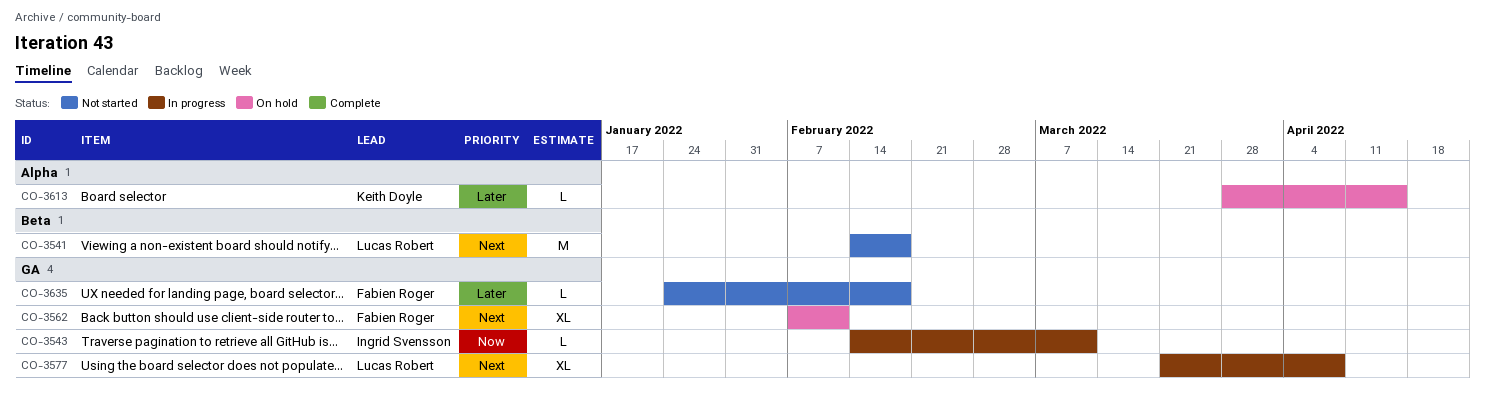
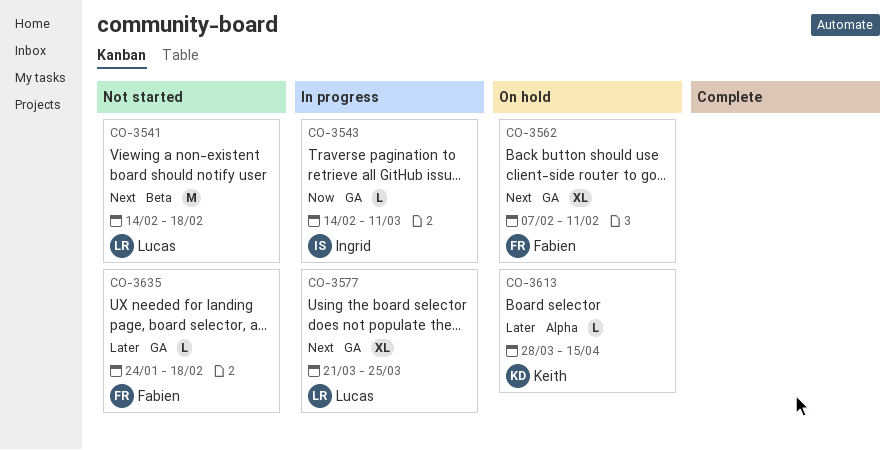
CO-3577, due: Apr 8 -> Mar 25

